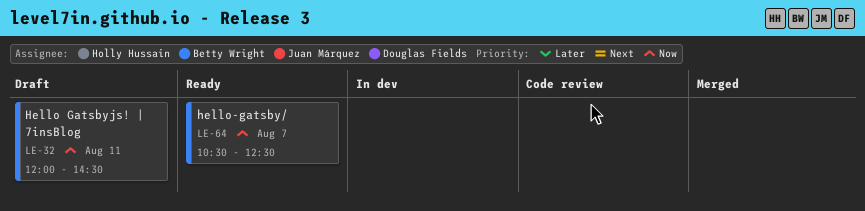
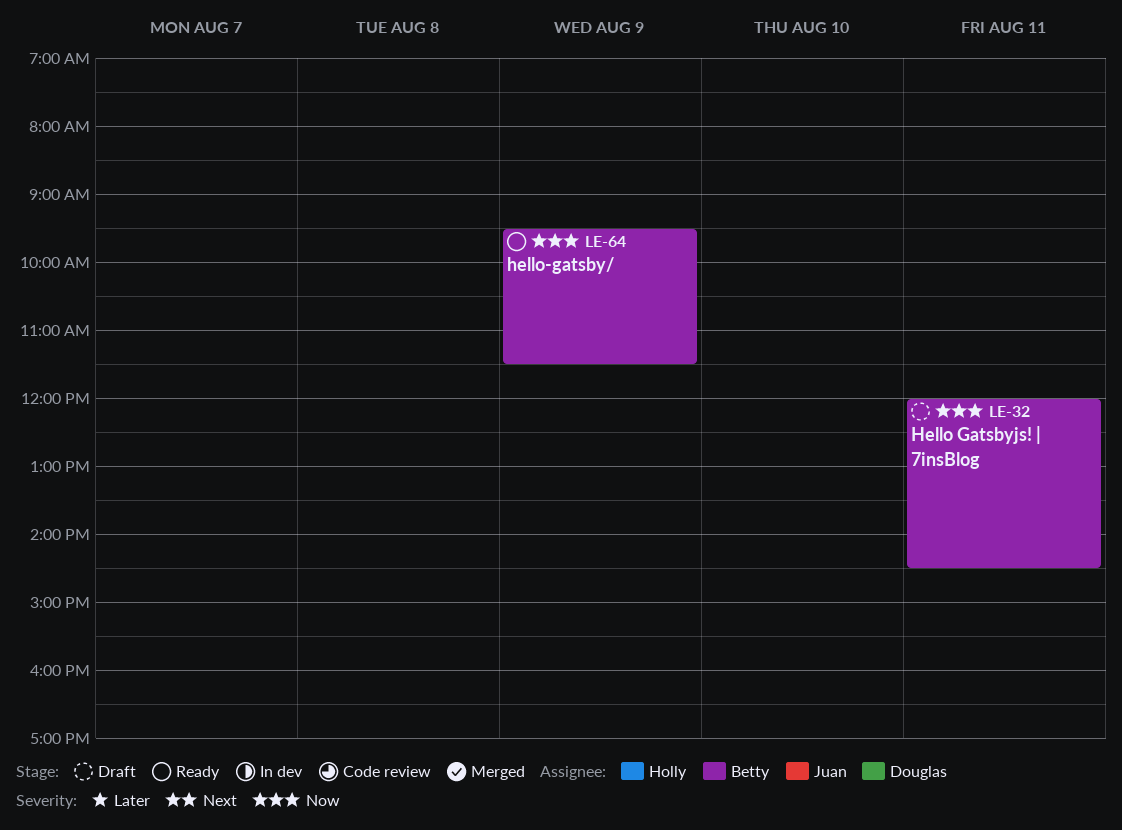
LE-64, day: Aug 7 -> Aug 9
LE-64, begins: 10:30 -> 09:30
LE-64, ends: 12:30 -> 11:30

